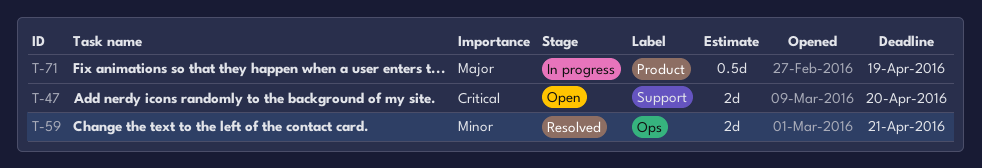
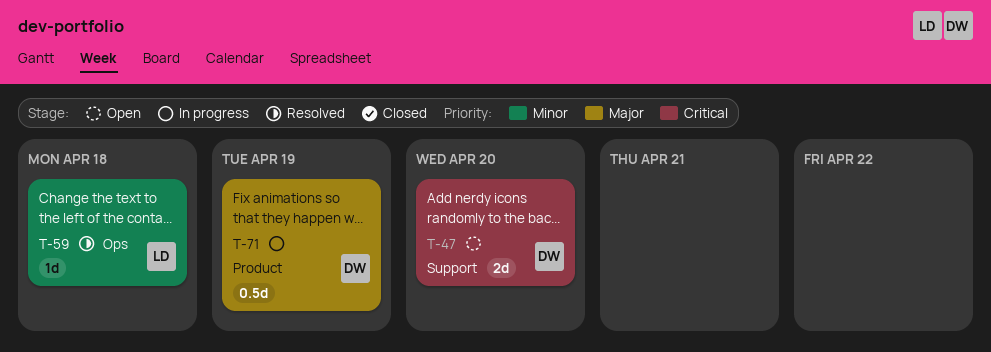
T-59, estimate: 2d -> 1d
T-59, due: Apr 21 -> Apr 18

